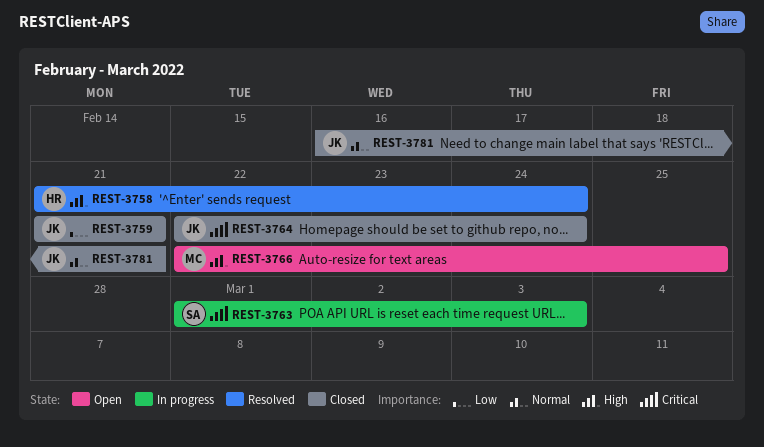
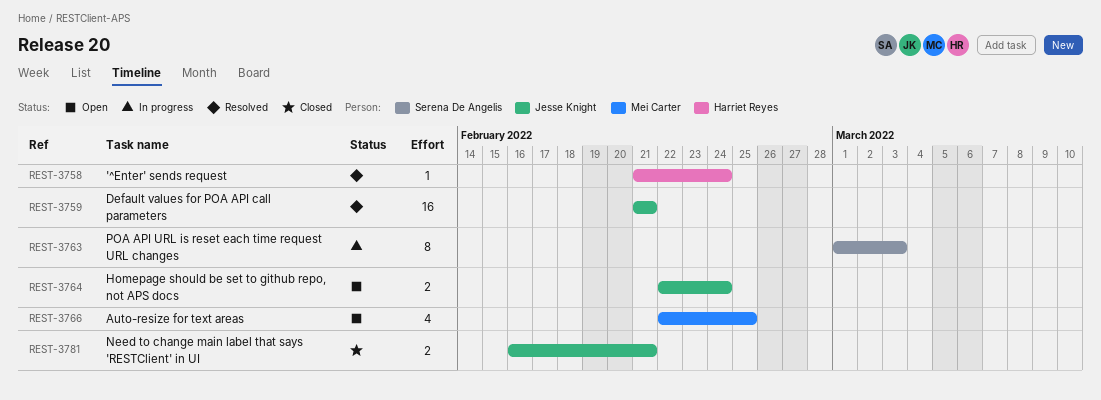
REST-3759, status: Closed -> Resolved
REST-3764, status: Closed -> Open

